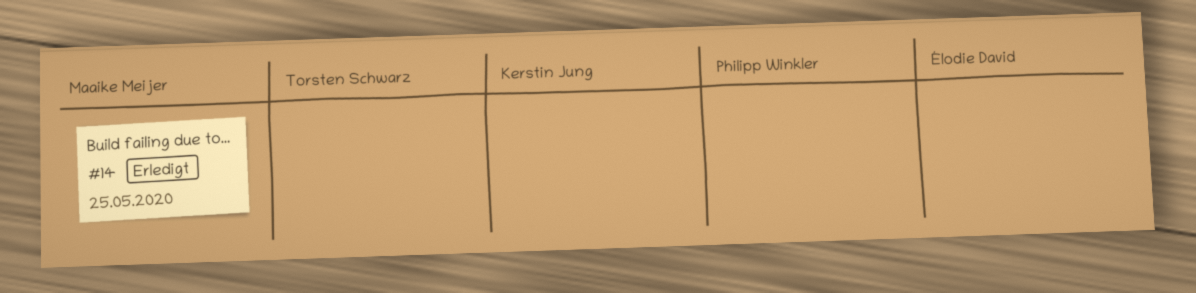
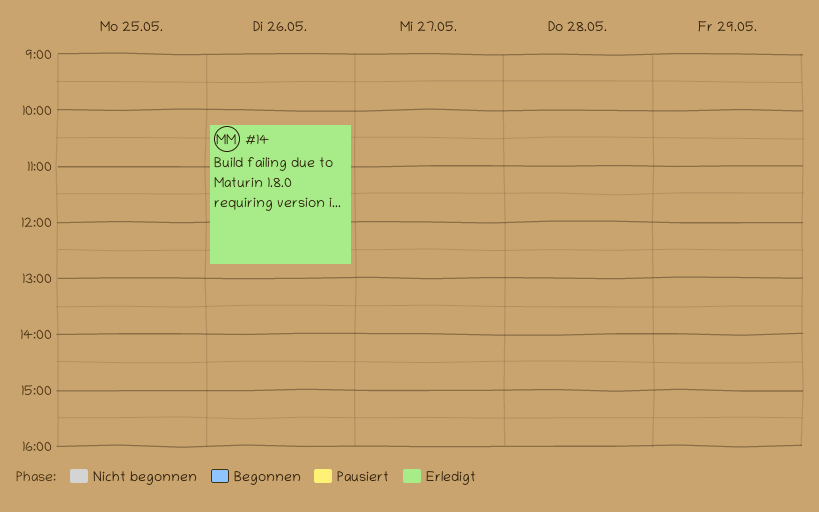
#14, day: May 25 -> May 26

